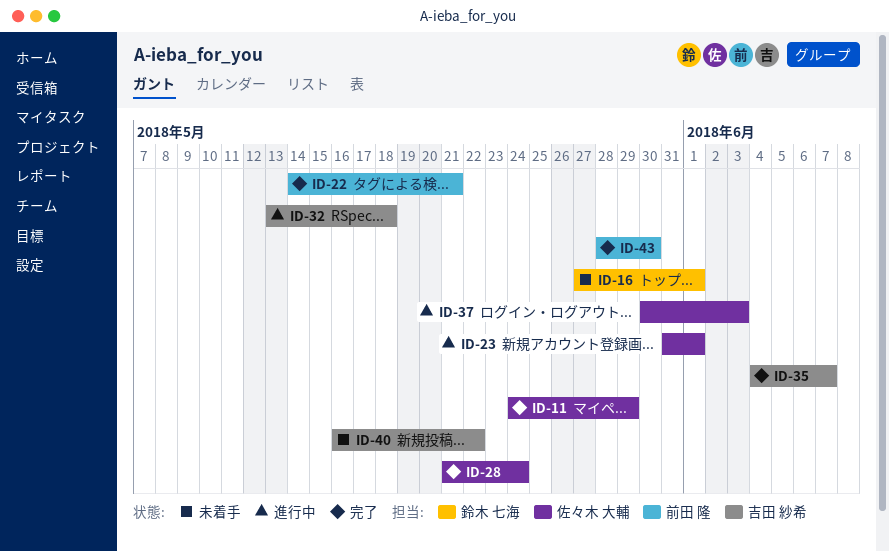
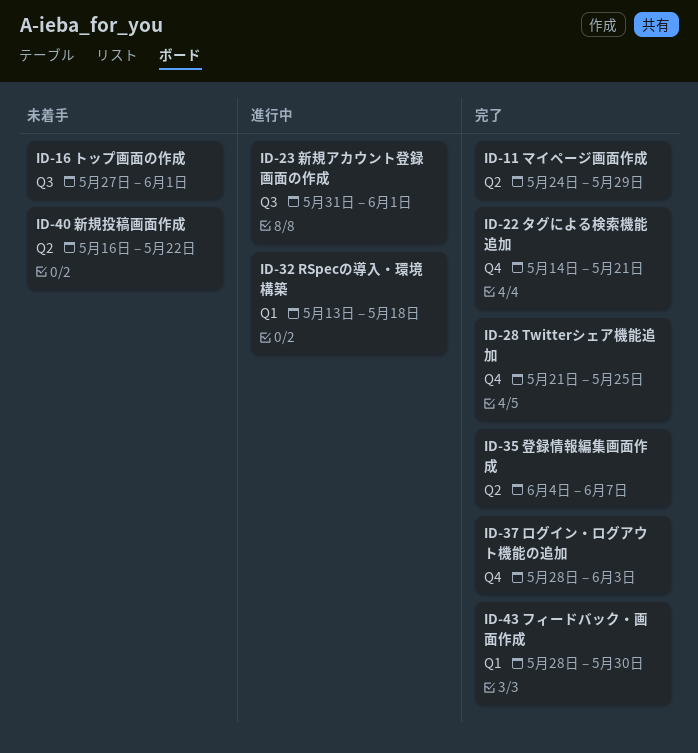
ID-28, due: May 24 -> May 25
ID-37, status: 進行中 -> 完了
ID-37, start: May 30 -> May 28

